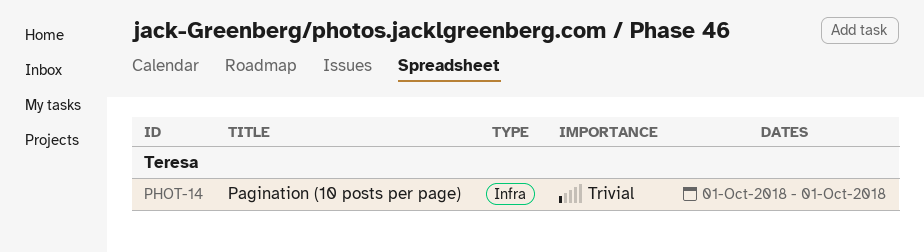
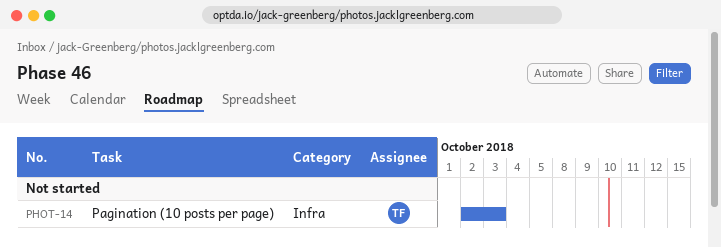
PHOT-14, start: Oct 1 -> Oct 2
PHOT-14, due: Oct 1 -> Oct 3

